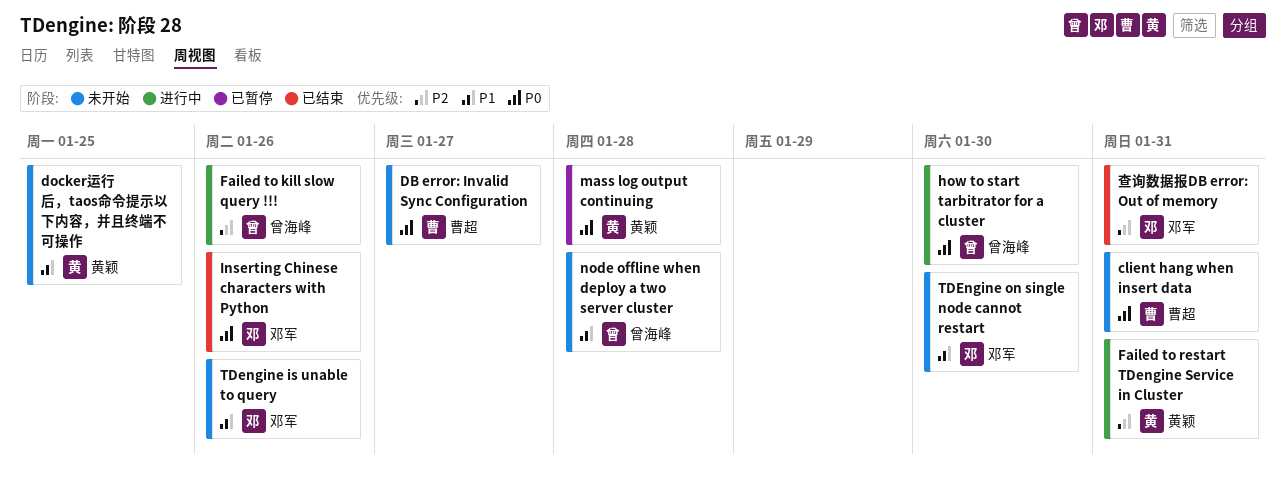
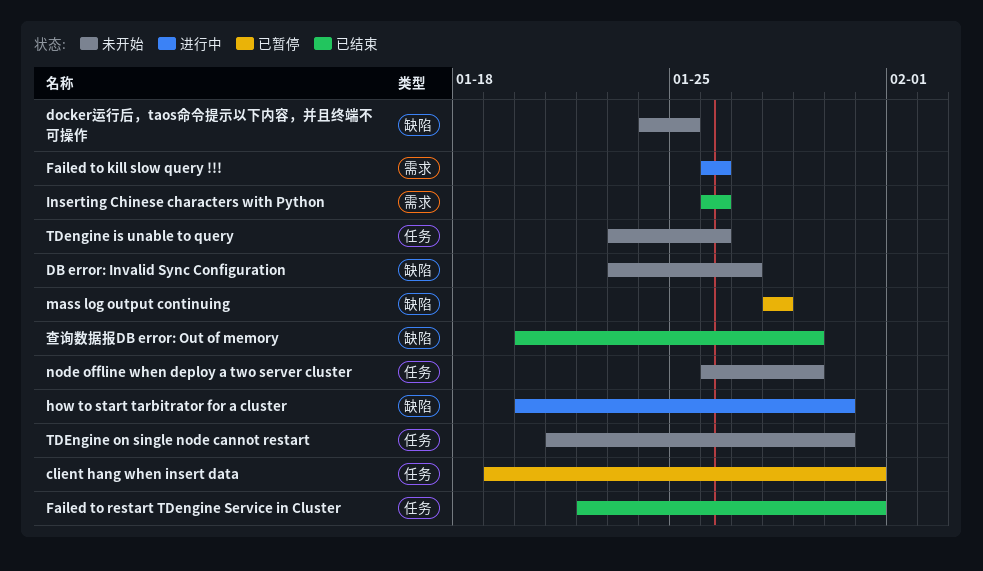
client hang when insert data, status: 未开始 -> 已暂停
Failed to restart TDengine Service in Cluster, status: 进行中 -> 已结束
node offline when deploy a two server cluster, due: Jan 28 -> Jan 29
查询数据报DB error: Out of memory, due: Jan 31 -> Jan 29

